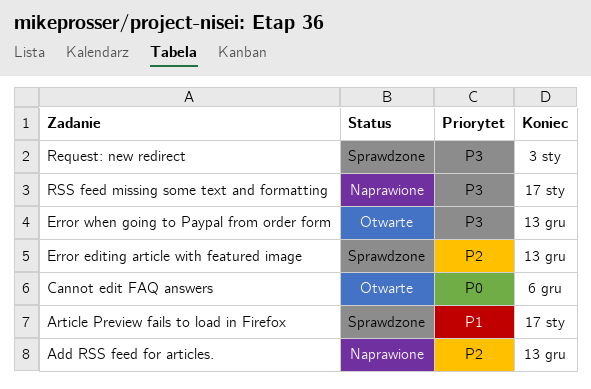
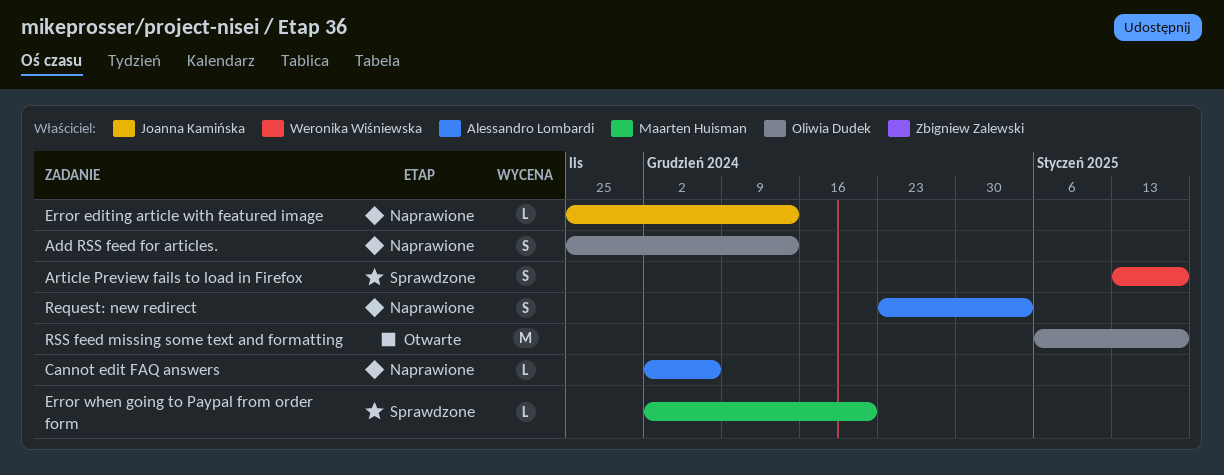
Cannot edit FAQ answers, status: Otwarte -> Naprawione
Error editing article with featured image, status: Sprawdzone -> Naprawione
Error when going to Paypal from order form, status: Otwarte -> Sprawdzone
Error when going to Paypal from order form, due: Dec 13 -> Dec 20
Request: new redirect, status: Sprawdzone -> Naprawione
RSS feed missing some text and formatting, status: Naprawione -> Otwarte

